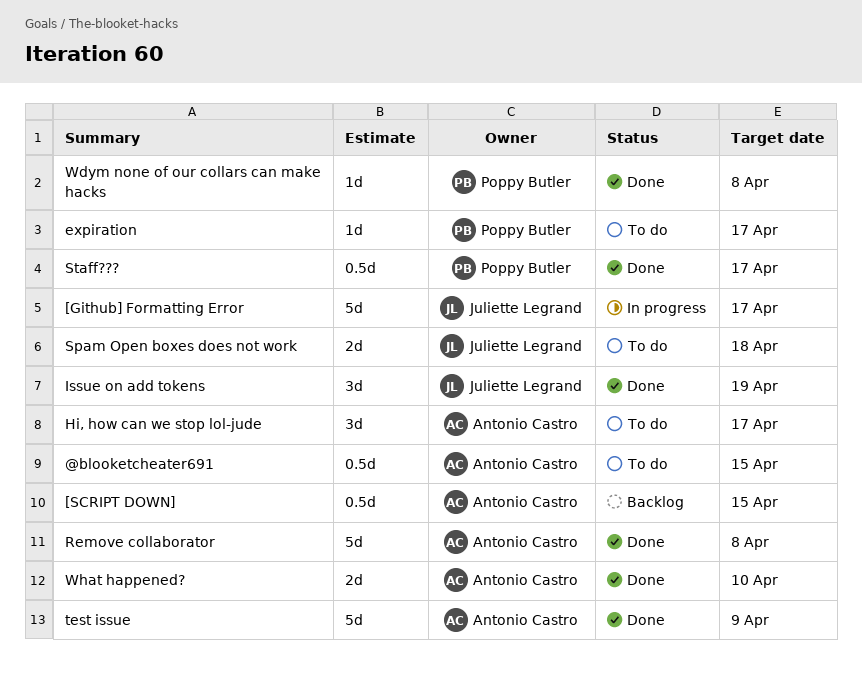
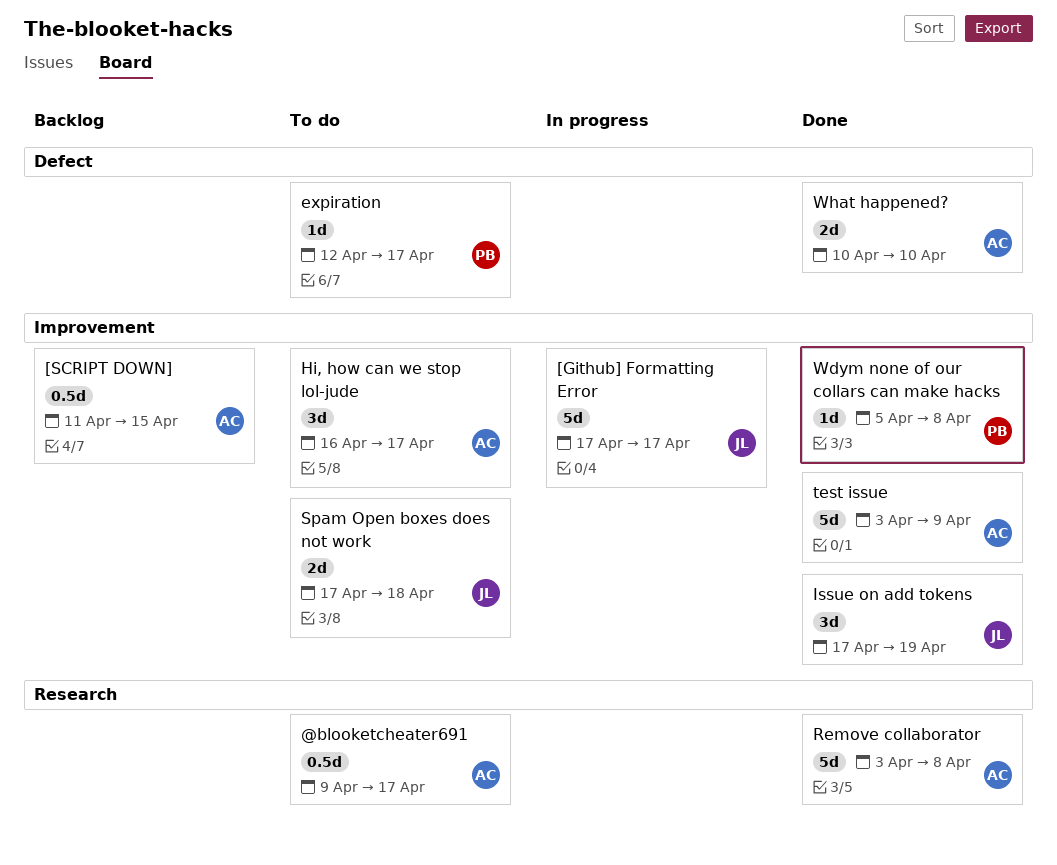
@blooketcheater691, due: Apr 15 -> Apr 17
Staff???: present -> none

